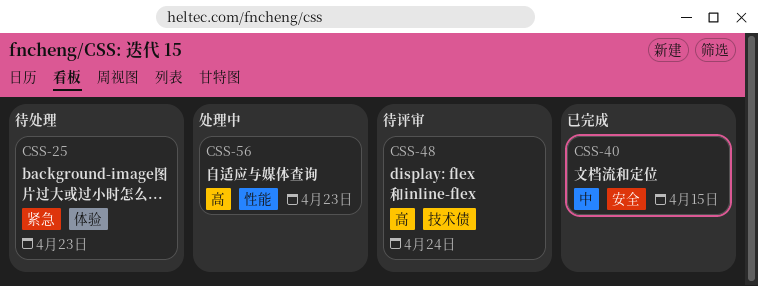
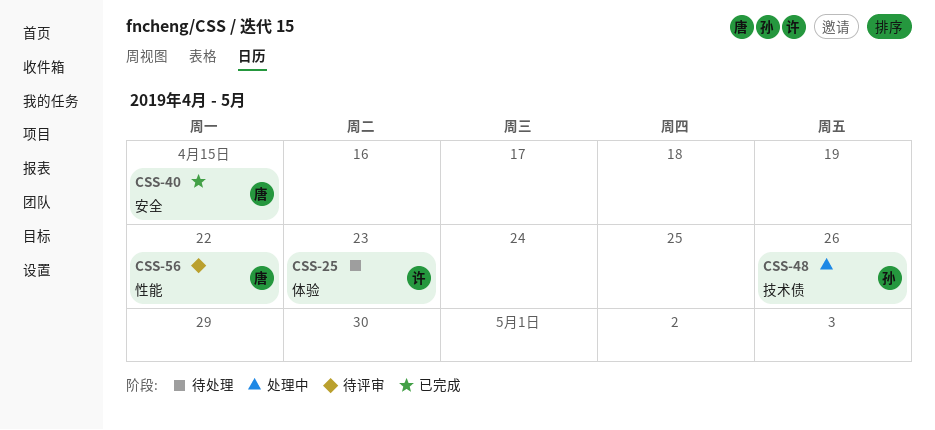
CSS-48, status: 待评审 -> 处理中
CSS-48, due: Apr 24 -> Apr 26
CSS-56, status: 处理中 -> 待评审
CSS-56, due: Apr 23 -> Apr 22

